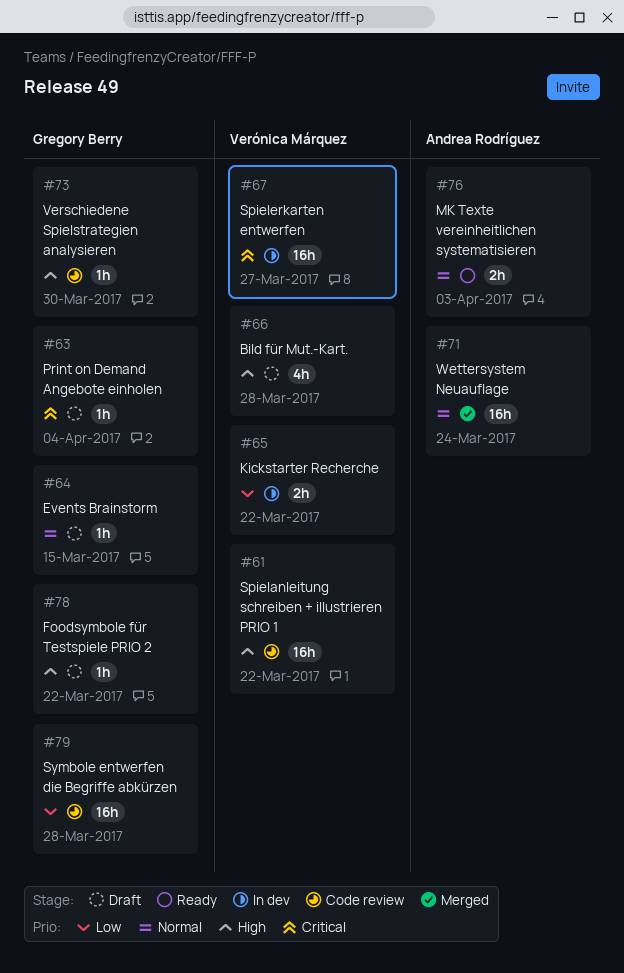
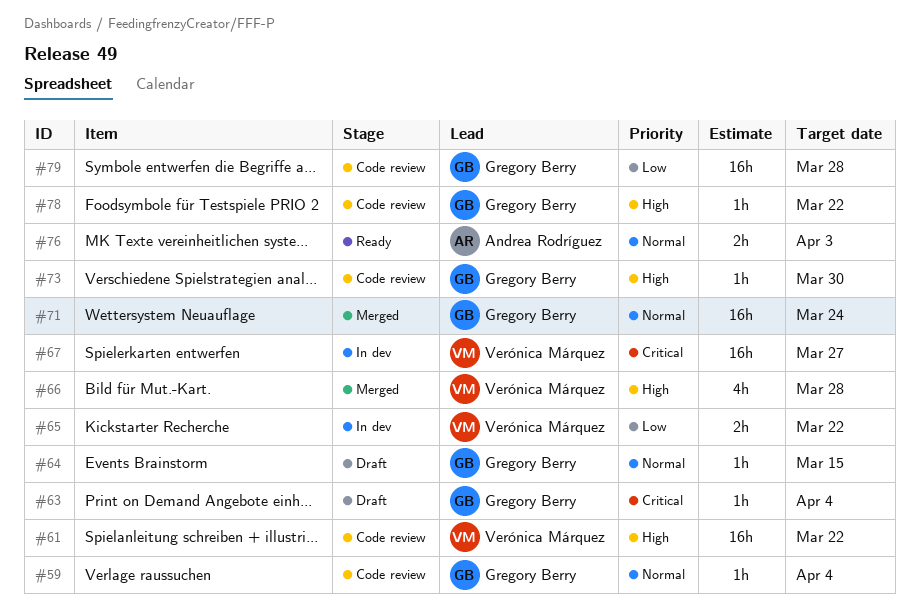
#59: none -> present
#66, status: Draft -> Merged
#71, owner: Andrea Rodríguez -> Gregory Berry
#78, status: Draft -> Code review

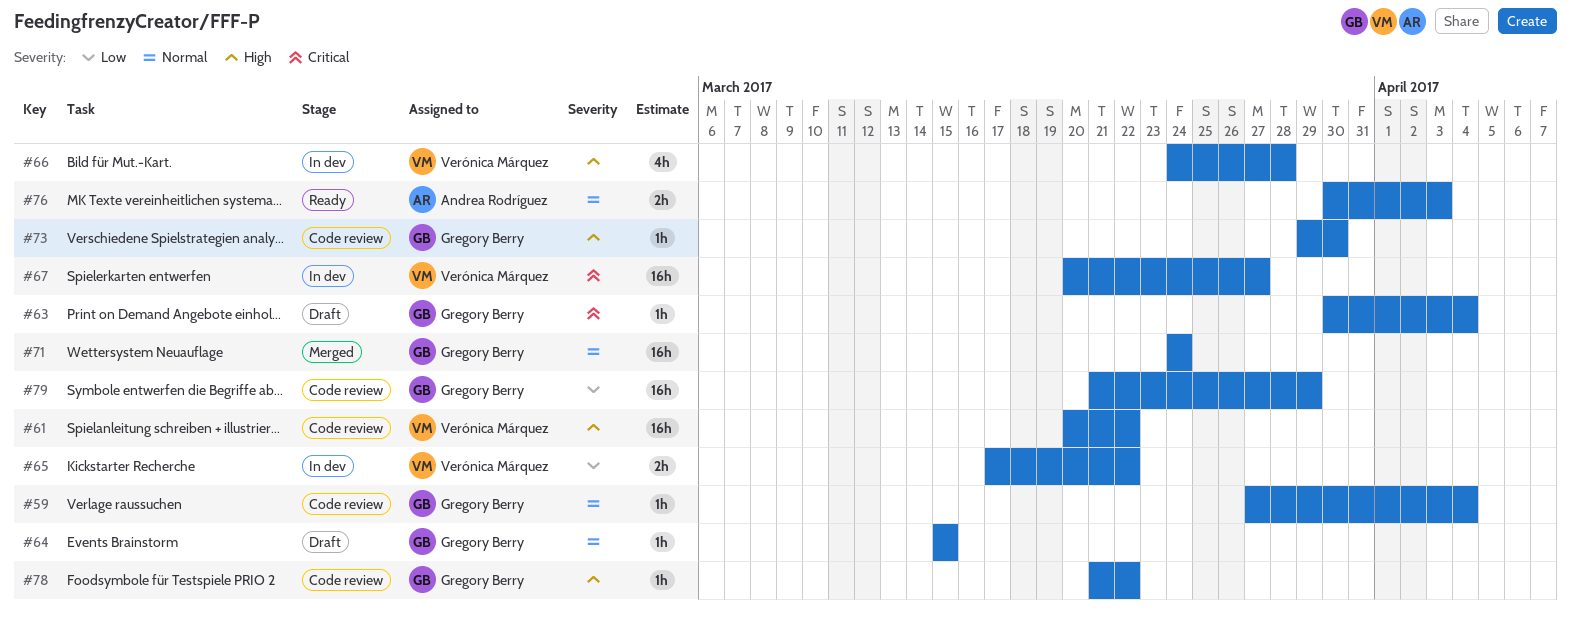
#66, status: Merged -> In dev
#79, due: Mar 28 -> Mar 29

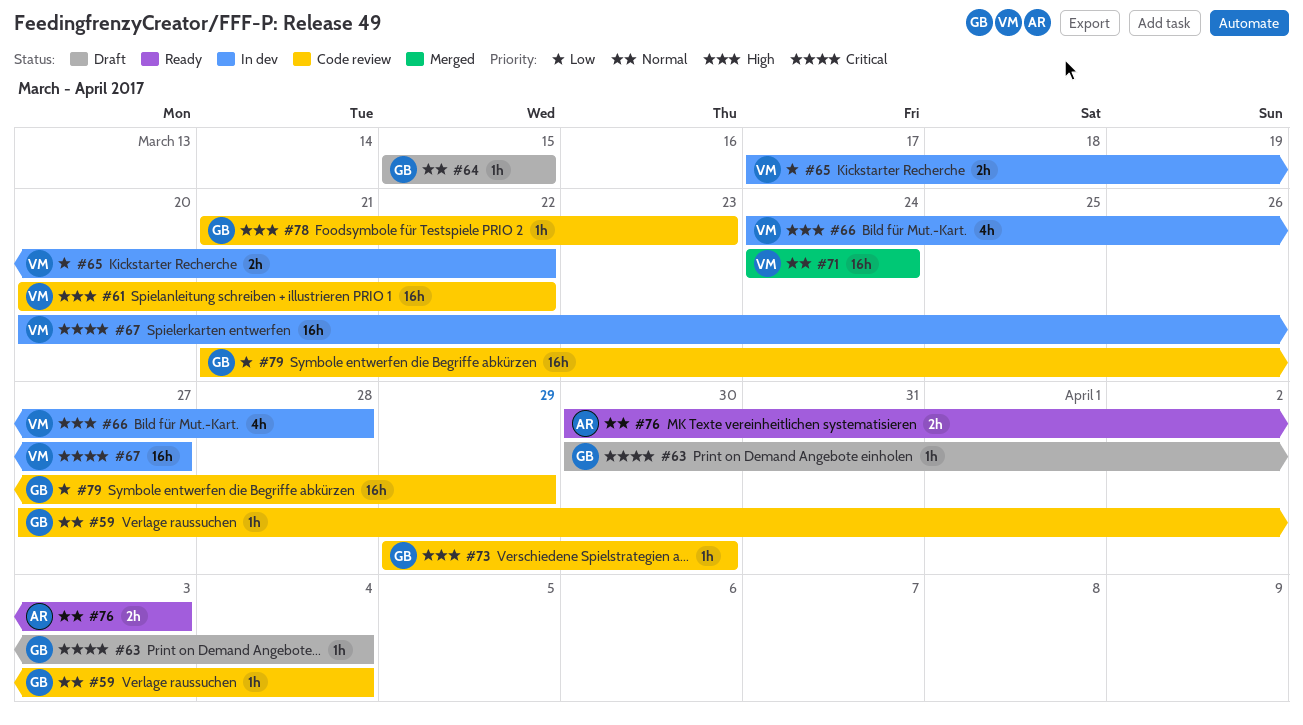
#71, owner: Gregory Berry -> Verónica Márquez
#78, due: Mar 22 -> Mar 23

